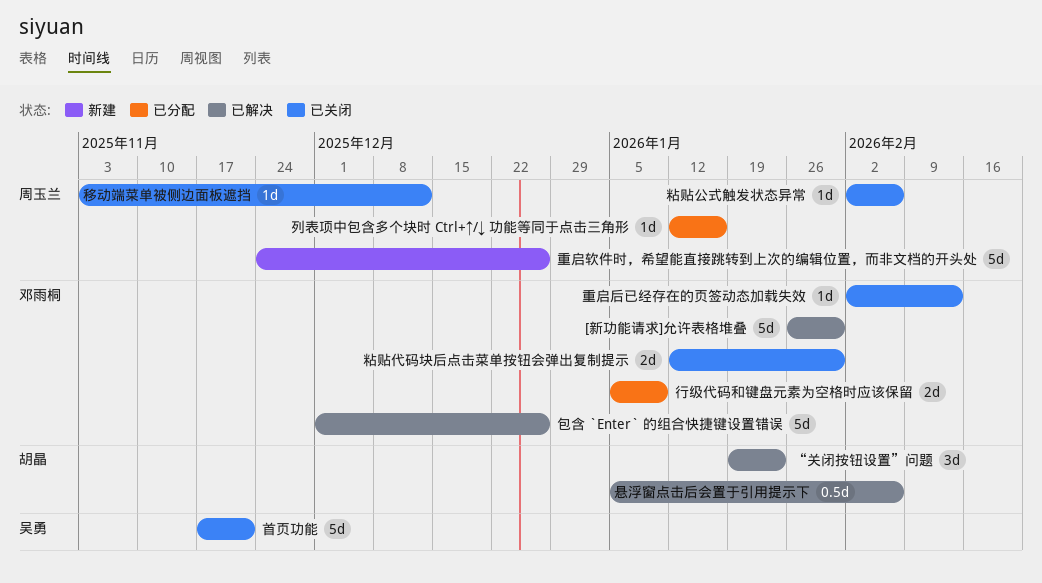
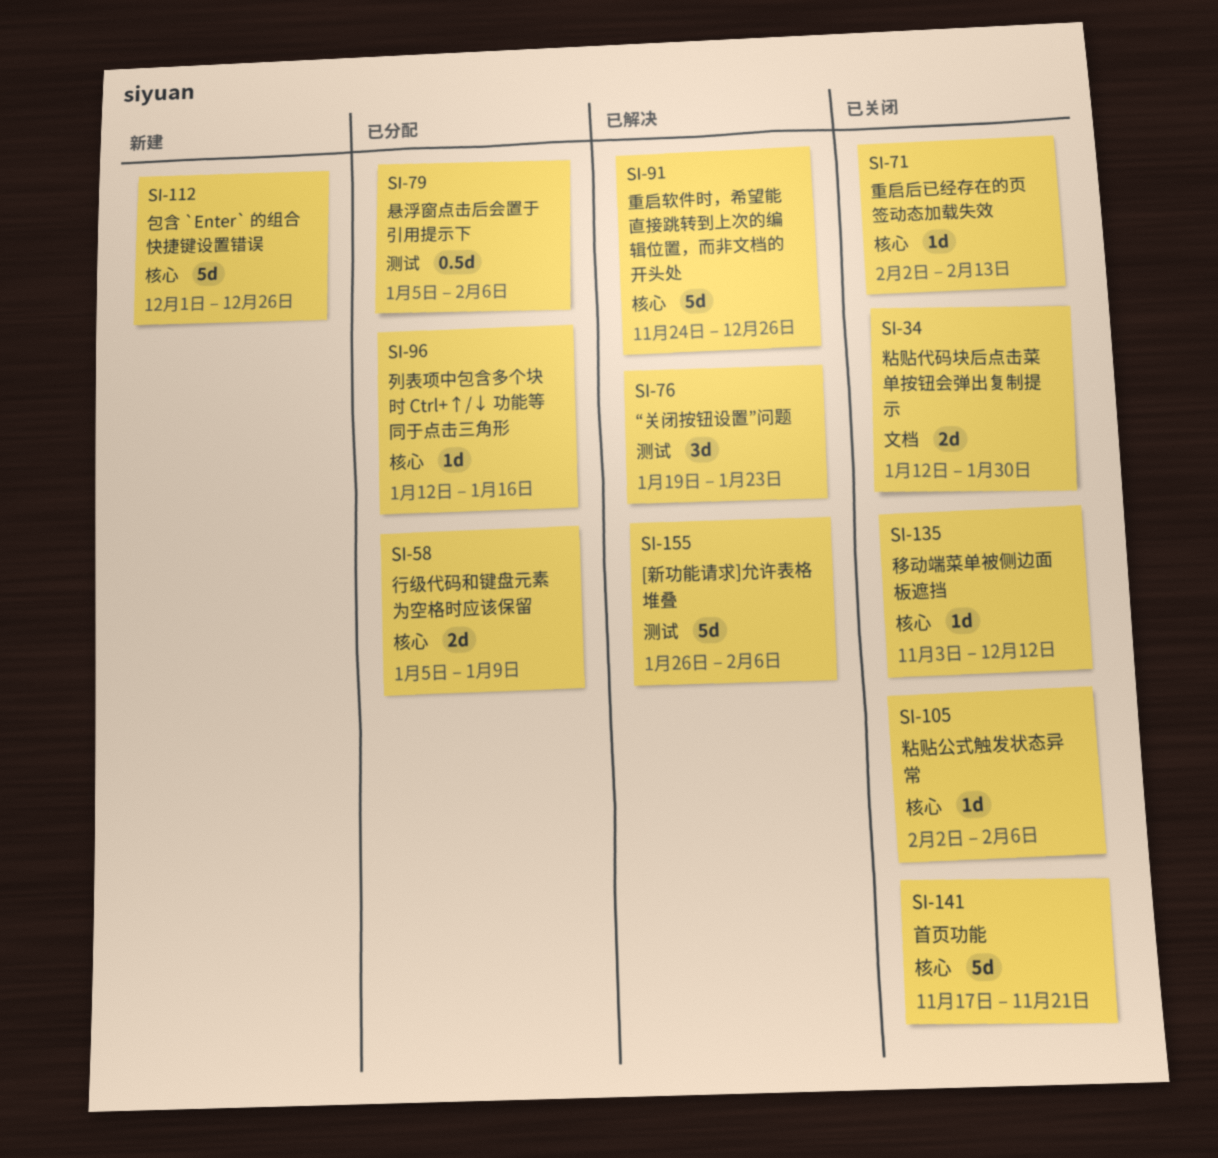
[新功能请求]允许表格堆叠, due: Jan 30 -> Feb 6
包含 `Enter` 的组合快捷键设置错误, status: 已解决 -> 新建
悬浮窗点击后会置于引用提示下, status: 已解决 -> 已分配
重启软件时，希望能直接跳转到上次的编辑位置，而非文档的开头处, status: 新建 -> 已解决

